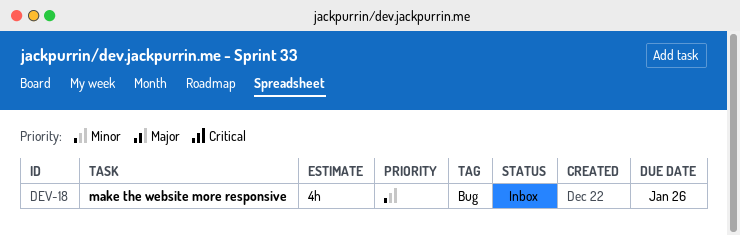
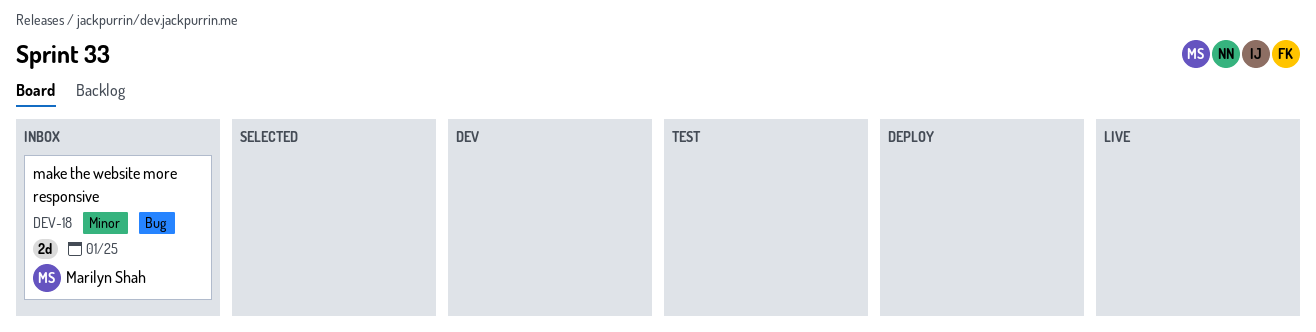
DEV-18, estimate: 4h -> 2d
DEV-18, due: Jan 26 -> Jan 25

